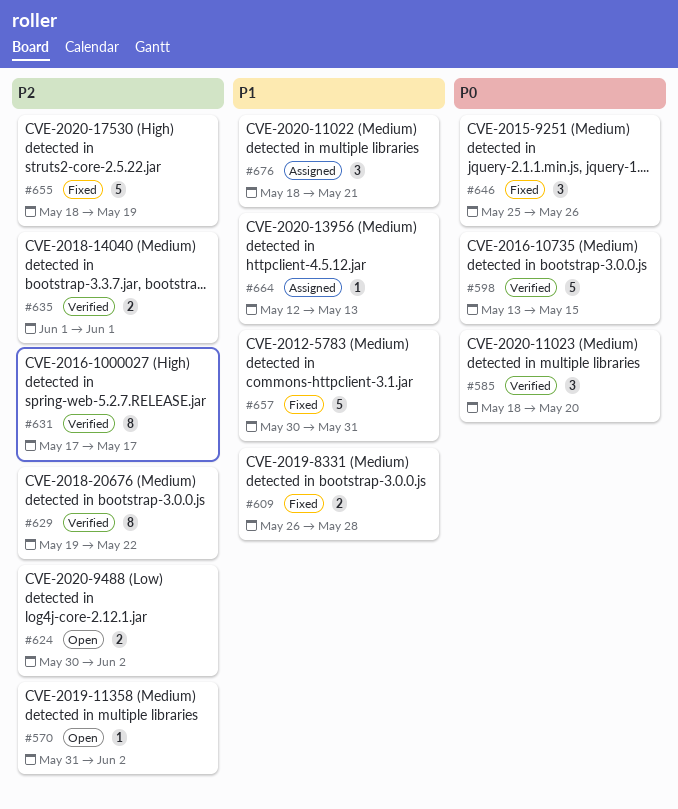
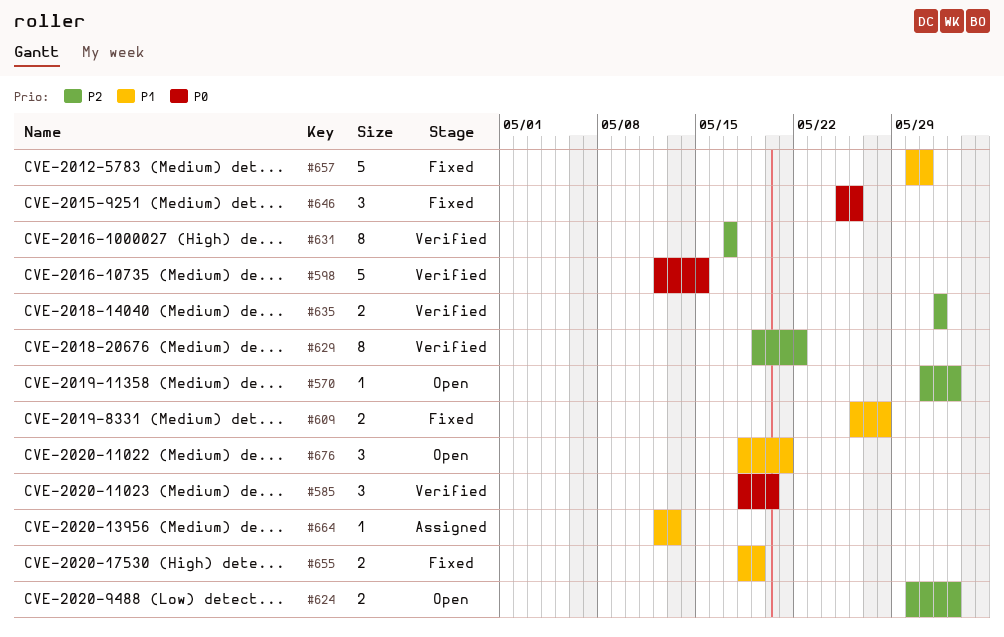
#598, start: May 13 -> May 12
#655, priority: P2 -> P1
#655, estimate: 5 -> 2
#676, status: Assigned -> Open

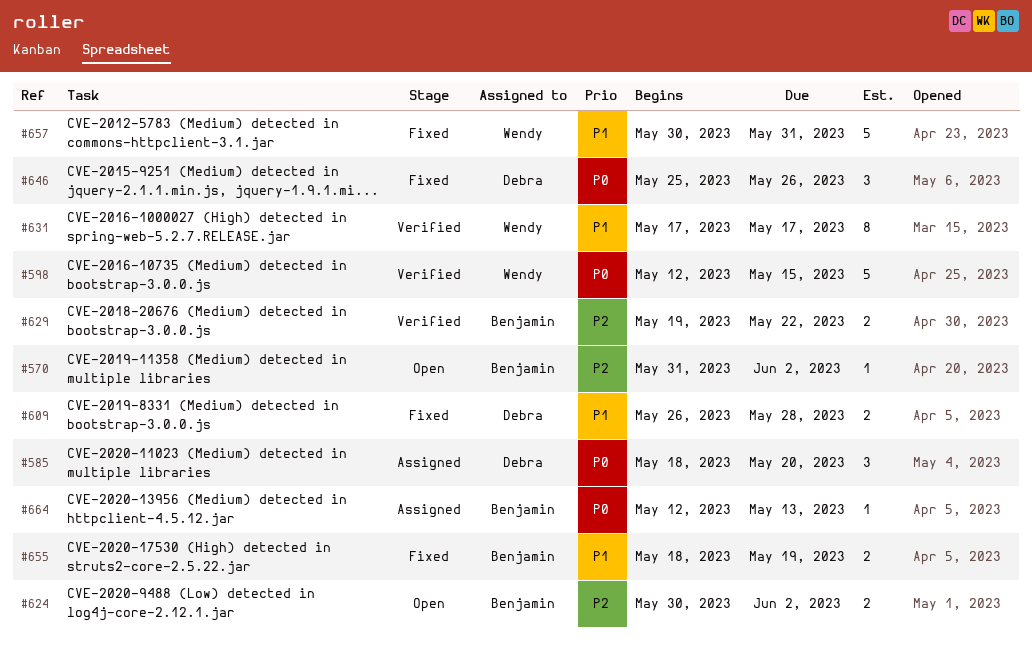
#585, status: Verified -> Assigned
#629, estimate: 8 -> 2
#631, priority: P2 -> P1
#635: present -> none
#664, priority: P1 -> P0
#676: present -> none

